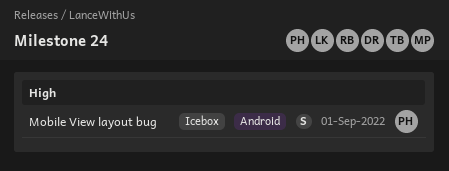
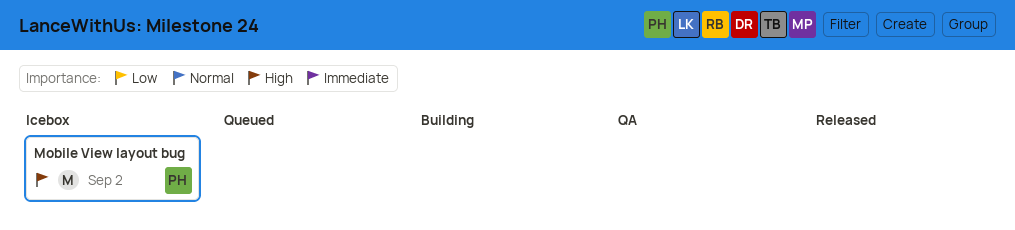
Mobile View layout bug, estimate: S -> M
Mobile View layout bug, due: Sep 1 -> Sep 2

